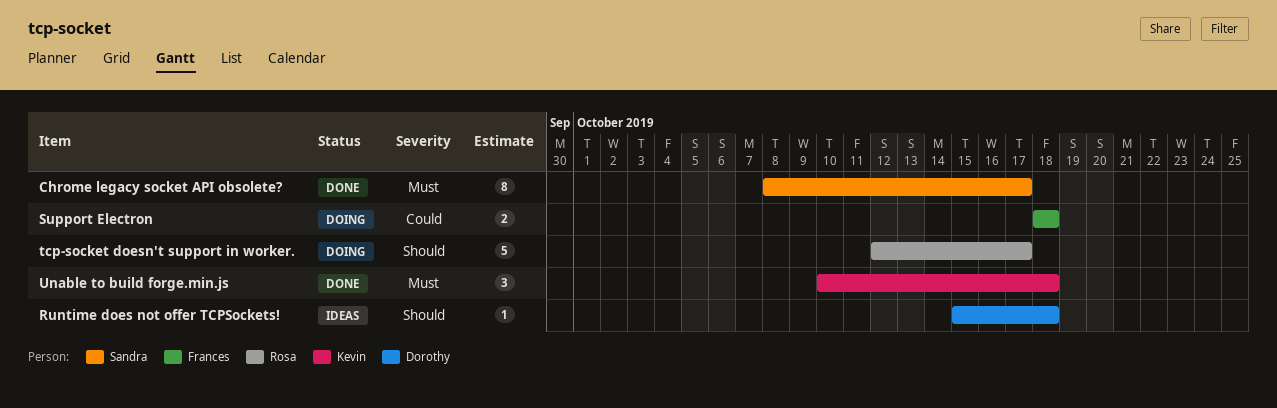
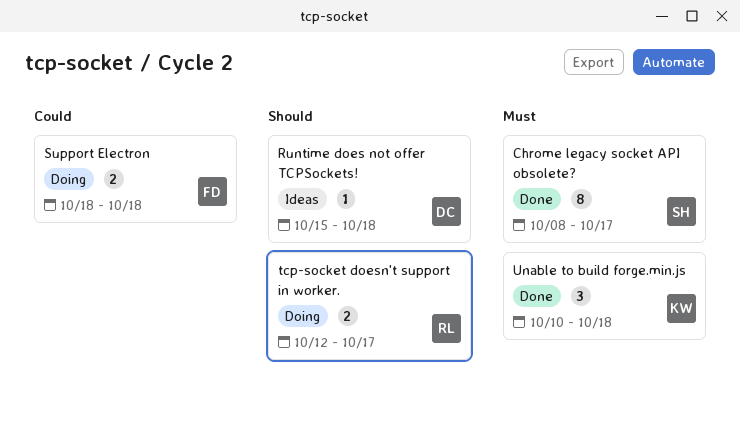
tcp-socket doesn't support in worker., estimate: 5 -> 2

